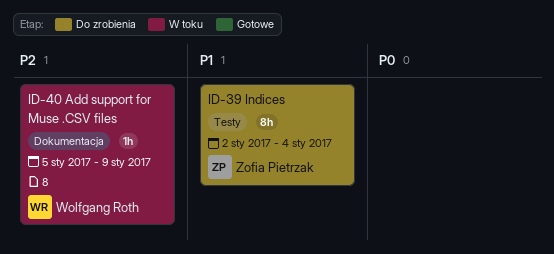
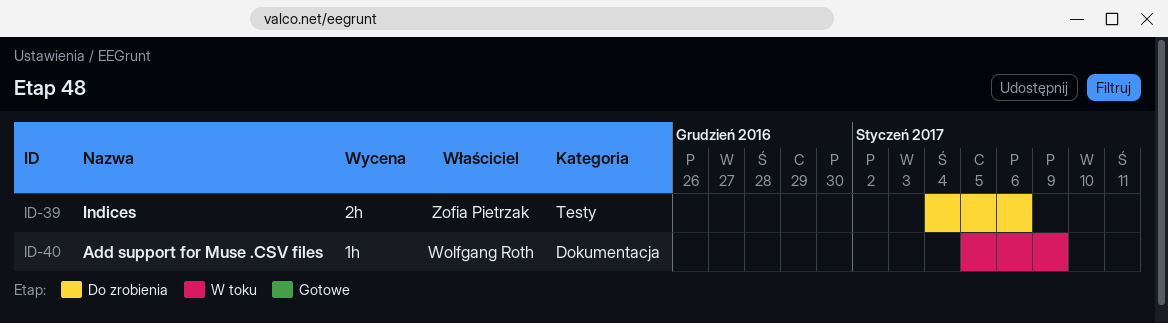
ID-39, estimate: 8h -> 2h
ID-39, start: Jan 2 -> Jan 4
ID-39, due: Jan 4 -> Jan 6

